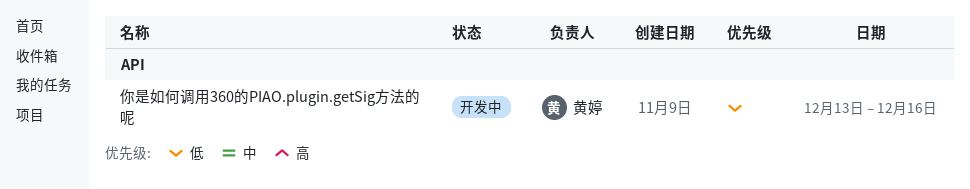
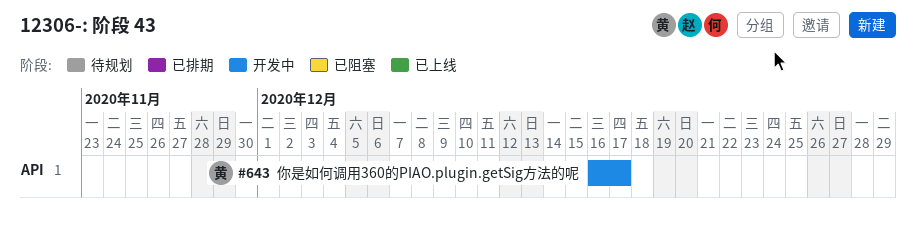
你是如何调用360的PIAO.plugin.getSig方法的呢, start: Dec 13 -> Dec 16
你是如何调用360的PIAO.plugin.getSig方法的呢, due: Dec 16 -> Dec 17

